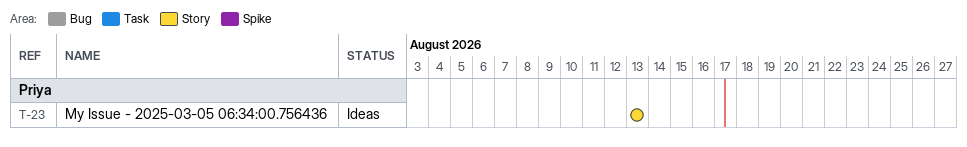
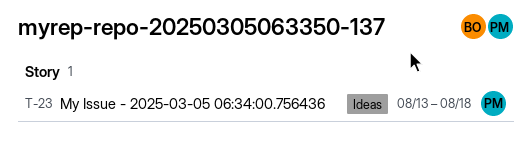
T-23, due: Aug 13 -> Aug 18

